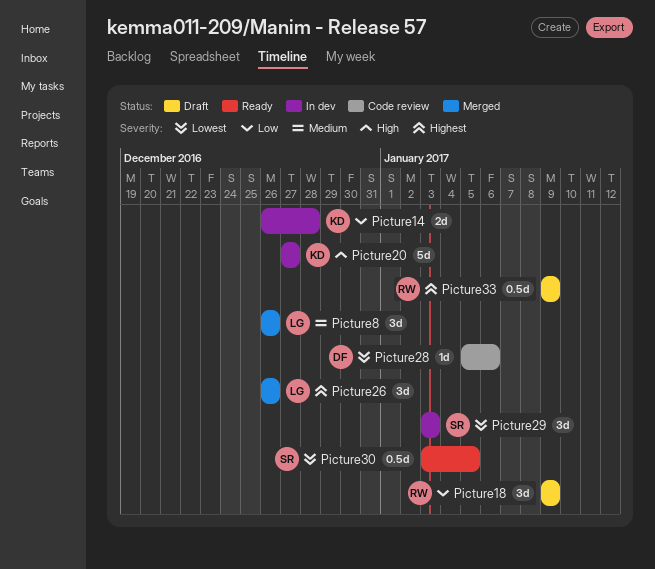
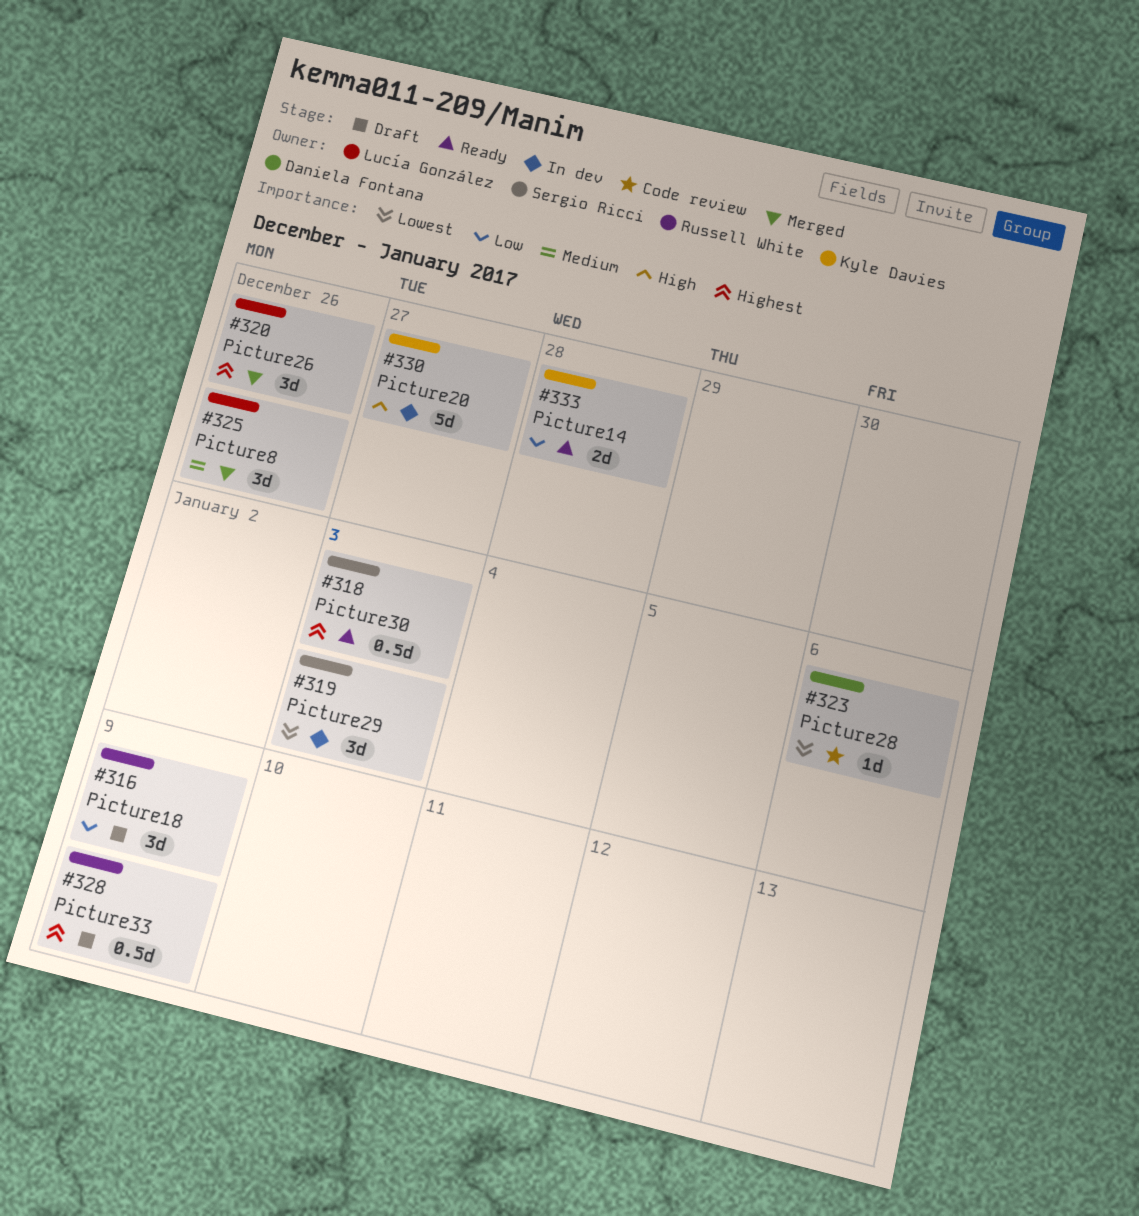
Picture14, status: In dev -> Ready
Picture30, priority: Lowest -> Highest
Picture30, due: Jan 5 -> Jan 3

